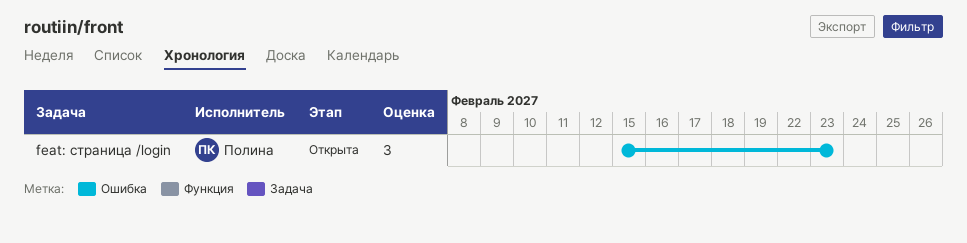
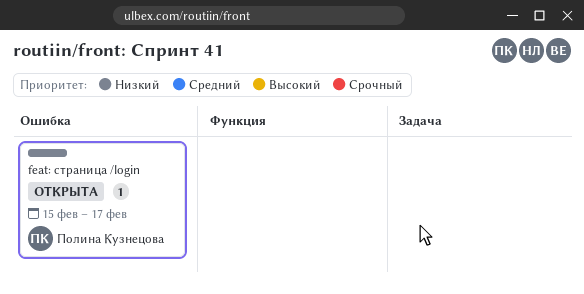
feat: страница /login, estimate: 3 -> 1
feat: страница /login, due: Feb 23 -> Feb 17

